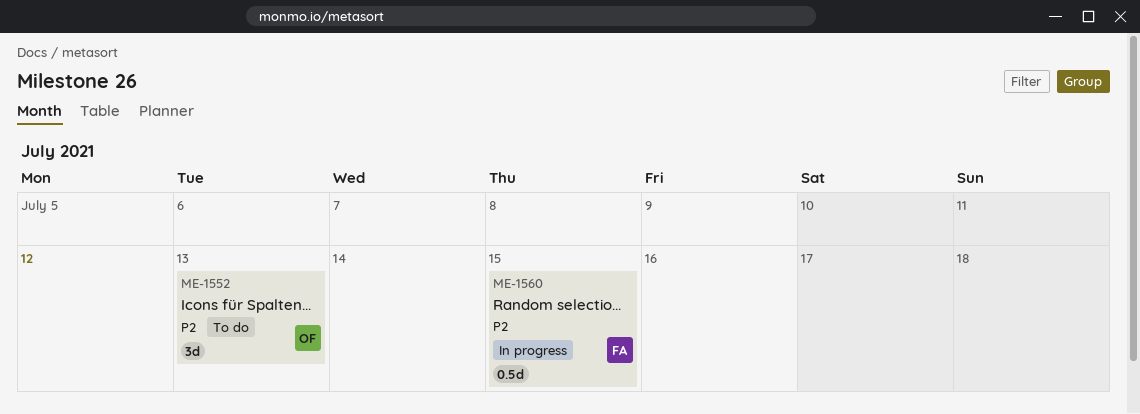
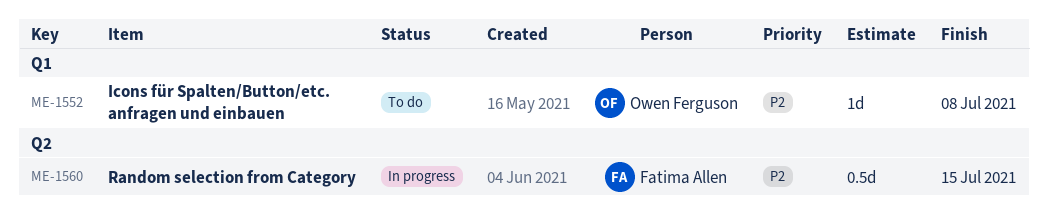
ME-1552, estimate: 3d -> 1d
ME-1552, due: Jul 13 -> Jul 8

